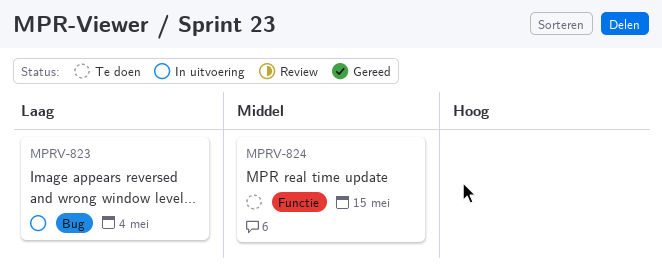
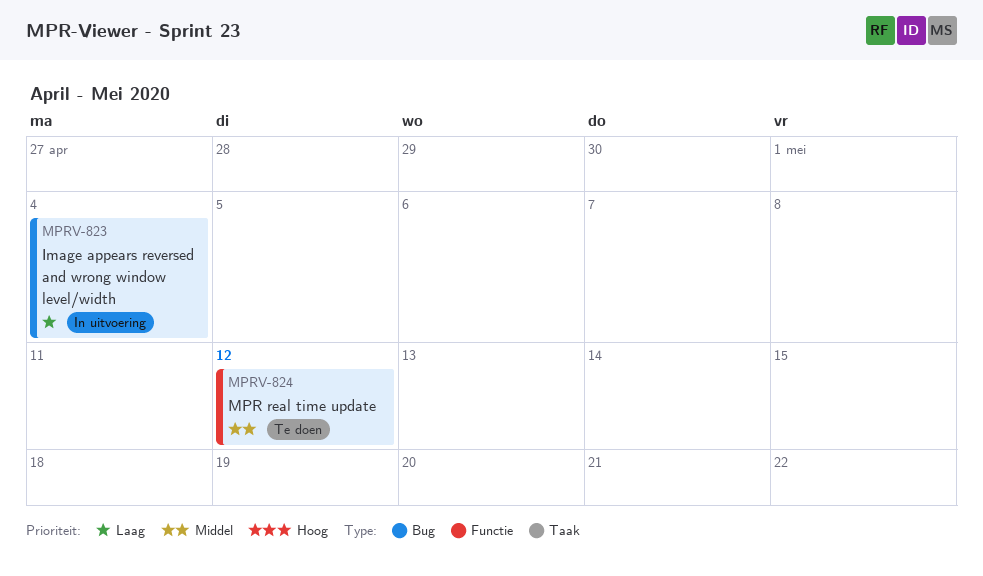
MPRV-824, due: May 15 -> May 12

